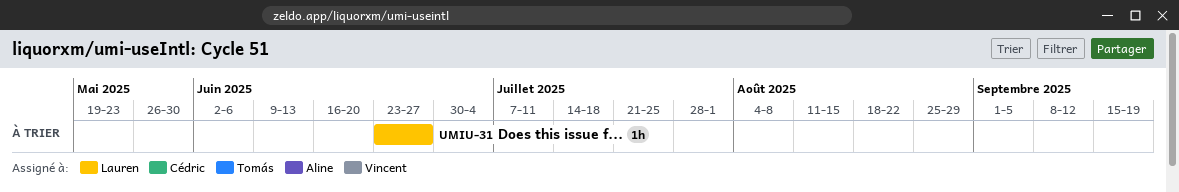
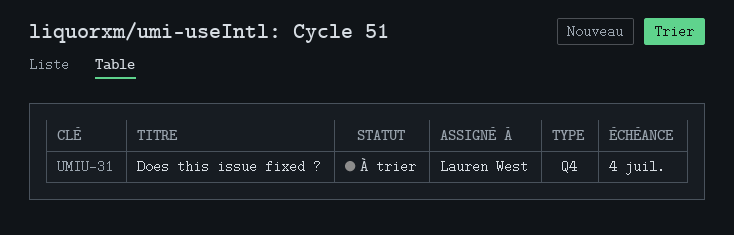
UMIU-31, due: Jun 27 -> Jul 4

